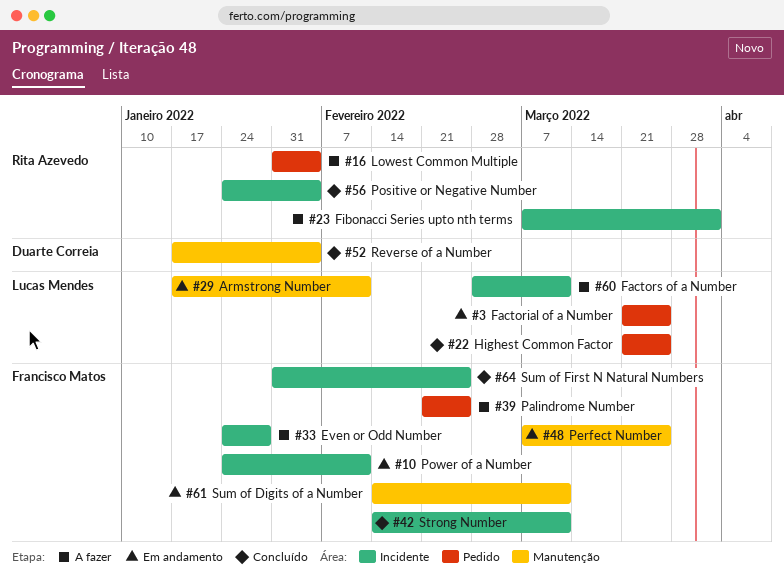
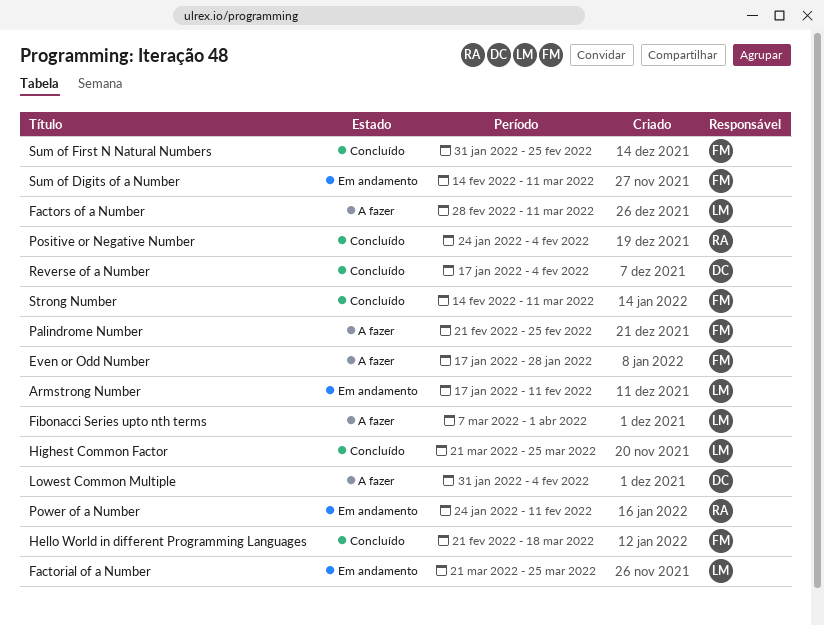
Even or Odd Number, start: Jan 24 -> Jan 17
Fibonacci Series upto nth terms, owner: Rita Azevedo -> Lucas Mendes
Hello World in different Programming Languages: none -> present
Lowest Common Multiple, owner: Rita Azevedo -> Duarte Correia
Perfect Number: present -> none
Power of a Number, owner: Francisco Matos -> Rita Azevedo

